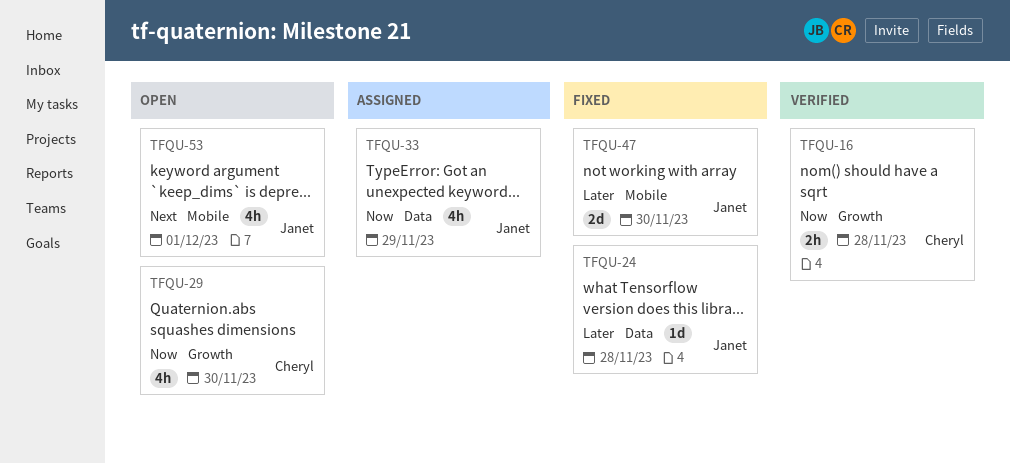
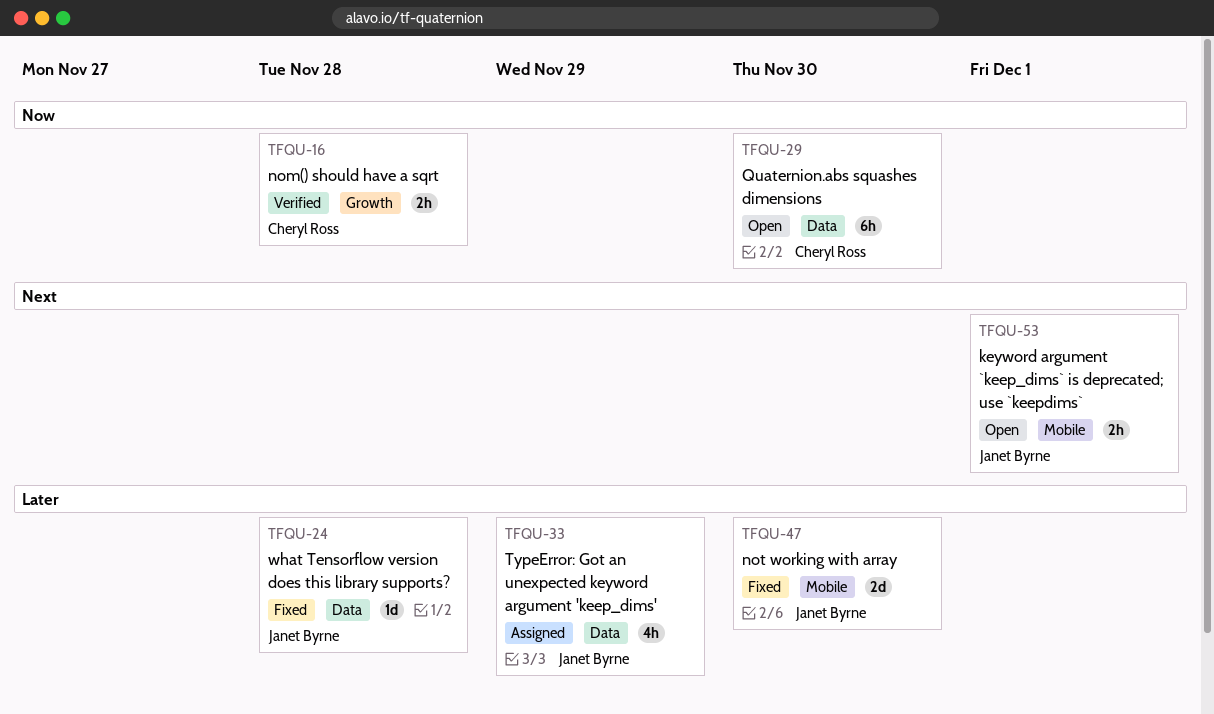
TFQU-29, label: Growth -> Data
TFQU-29, estimate: 4h -> 6h
TFQU-33, priority: Now -> Later
TFQU-53, estimate: 4h -> 2h

